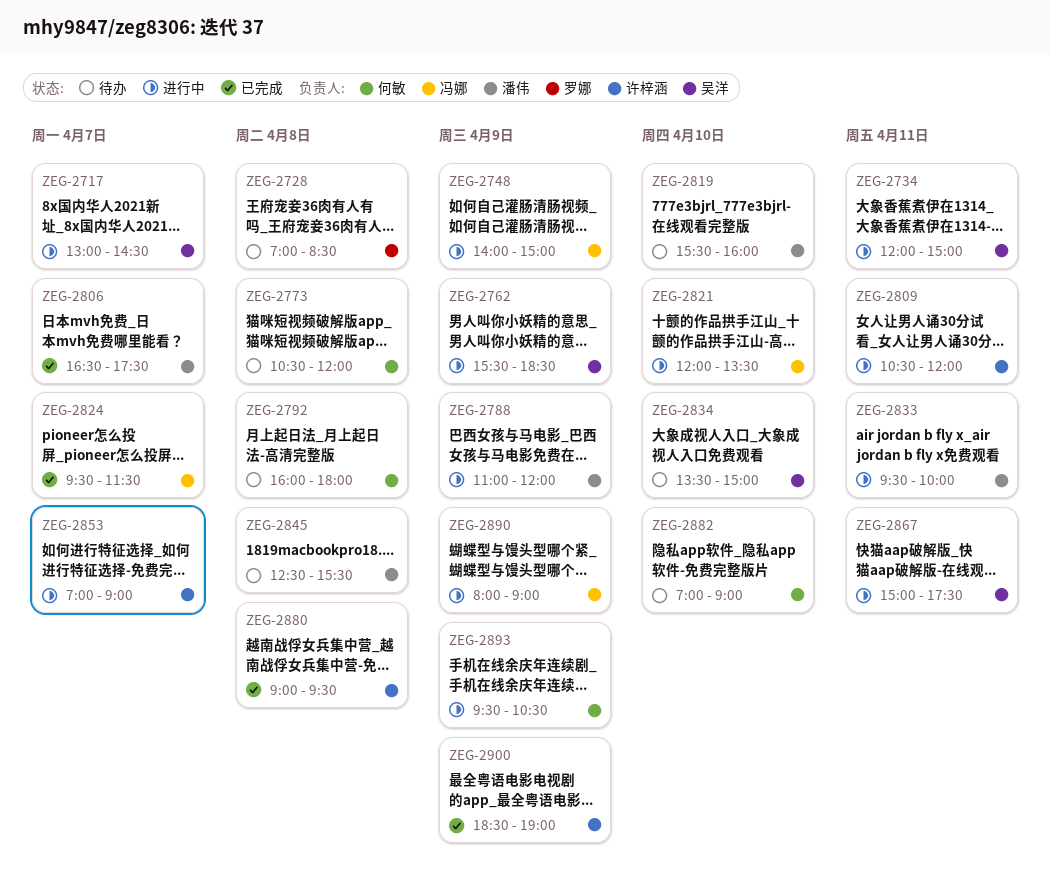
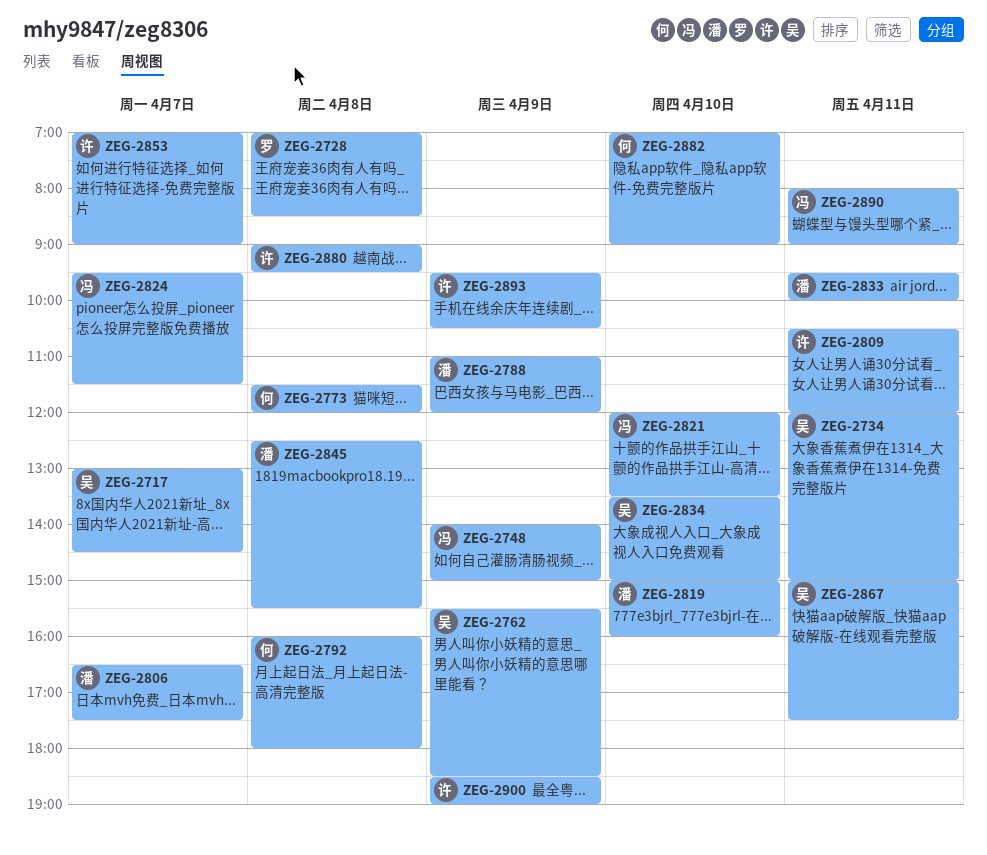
ZEG-2773, begins: 10:30 -> 11:30
ZEG-2819, begins: 15:30 -> 15:00
ZEG-2890, day: Apr 9 -> Apr 11
ZEG-2893, owner: 何敏 -> 许梓涵

